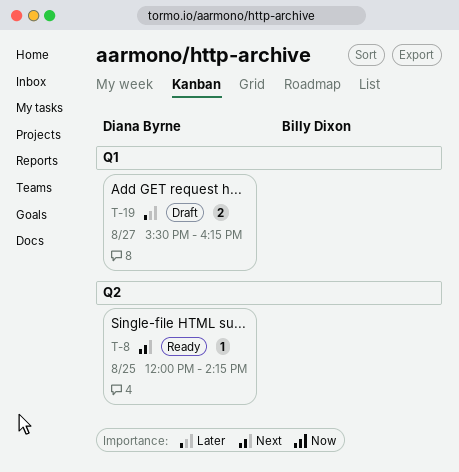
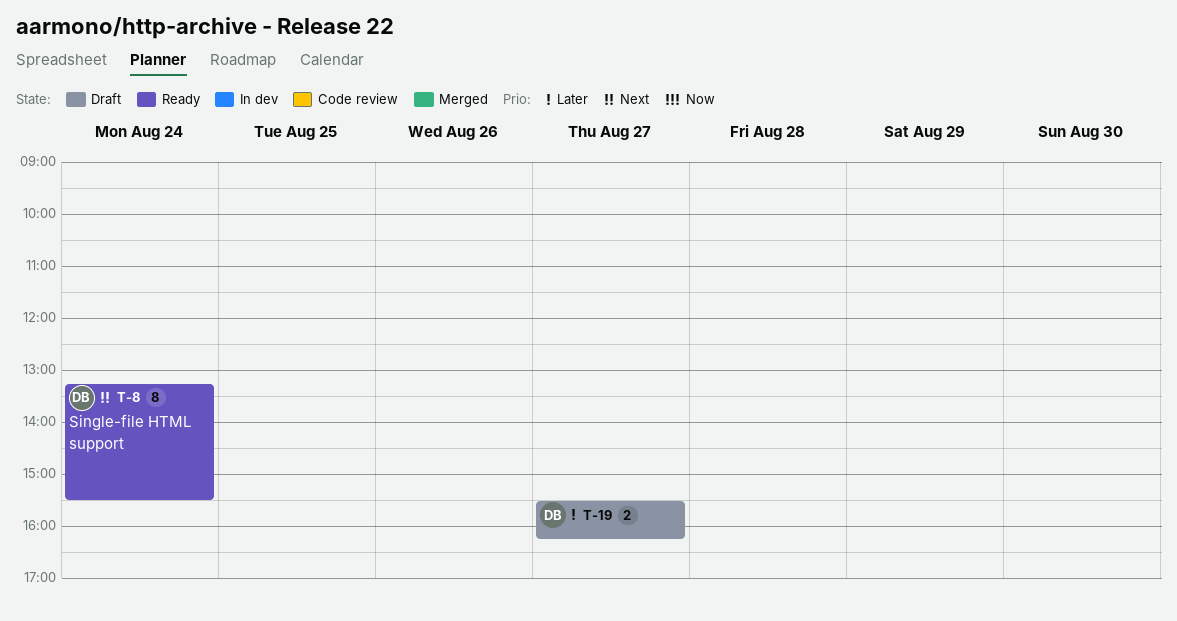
T-8, estimate: 1 -> 8
T-8, day: Aug 25 -> Aug 24
T-8, begins: 12:00 -> 13:15
T-8, ends: 14:15 -> 15:30

